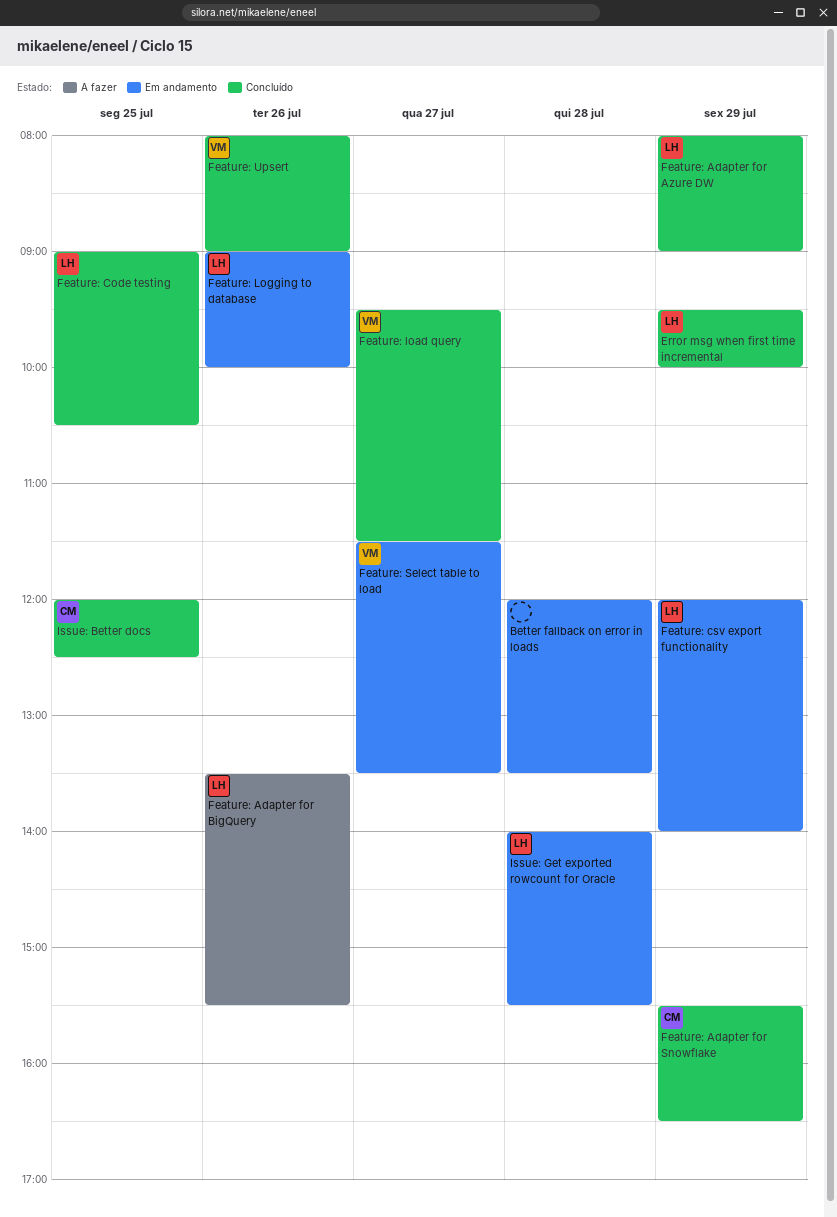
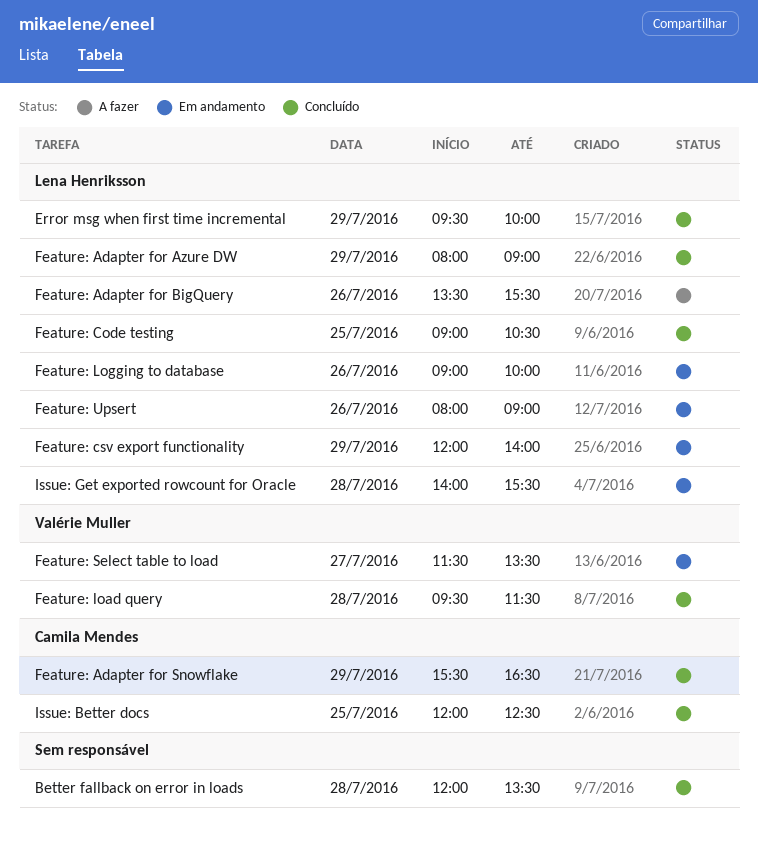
Better fallback on error in loads, status: Em andamento -> Concluído
Feature: load query, day: Jul 27 -> Jul 28
Feature: Upsert, status: Concluído -> Em andamento
Feature: Upsert, owner: Valérie Muller -> Lena Henriksson

